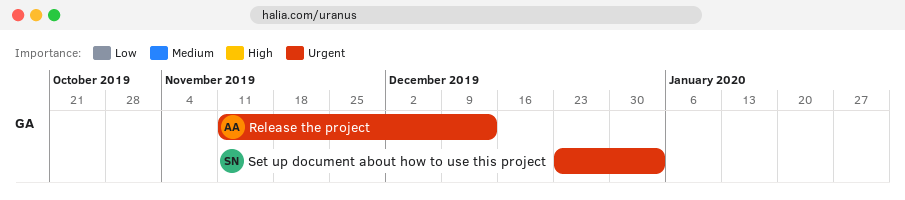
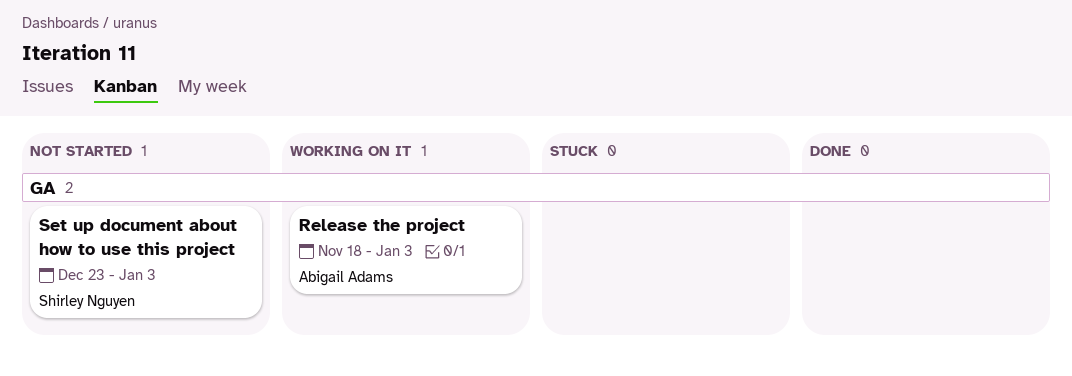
Release the project, start: Nov 11 -> Nov 18
Release the project, due: Dec 13 -> Jan 3

